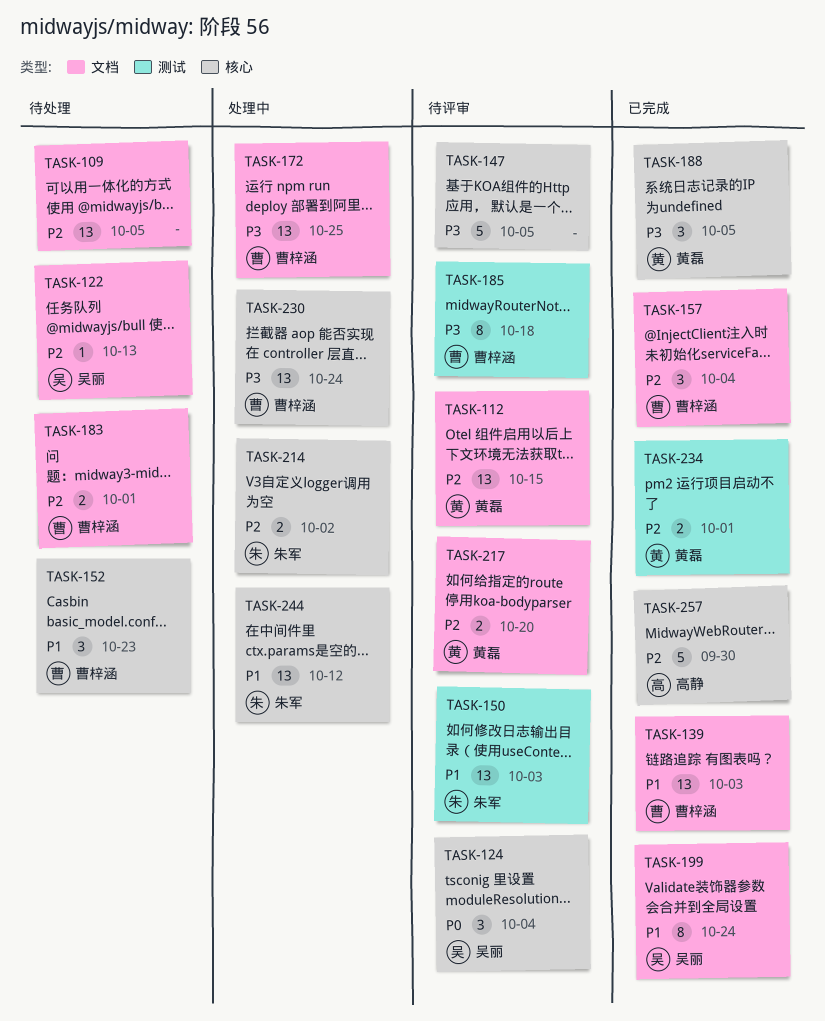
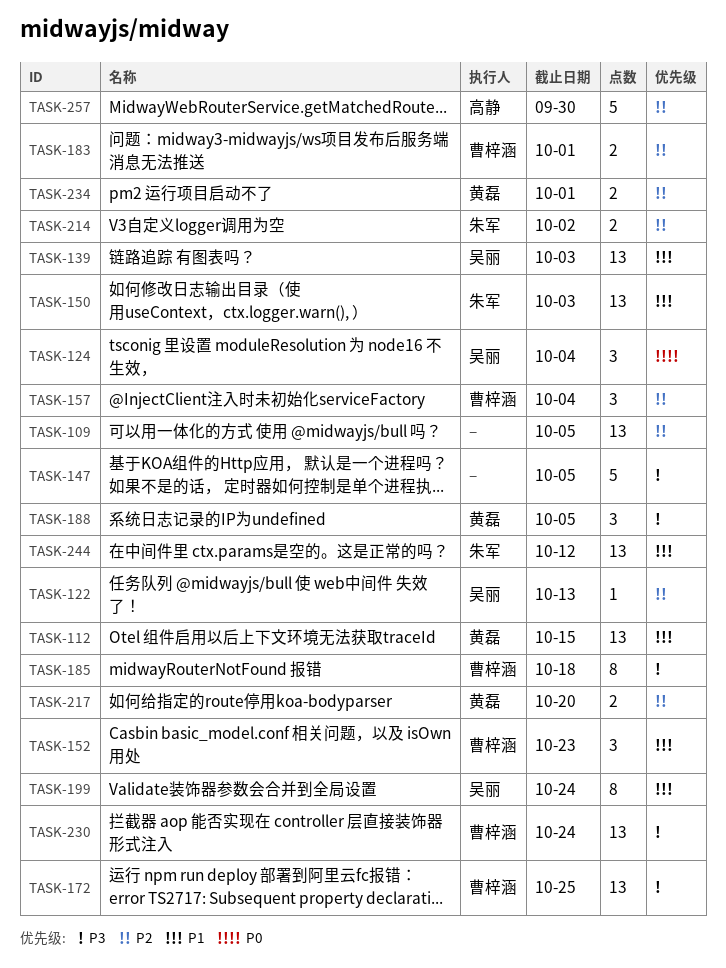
TASK-112, priority: P2 -> P1
TASK-139, owner: 曹梓涵 -> 吴丽

